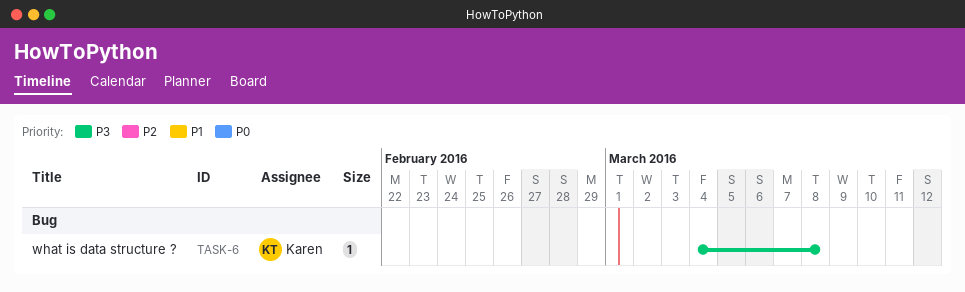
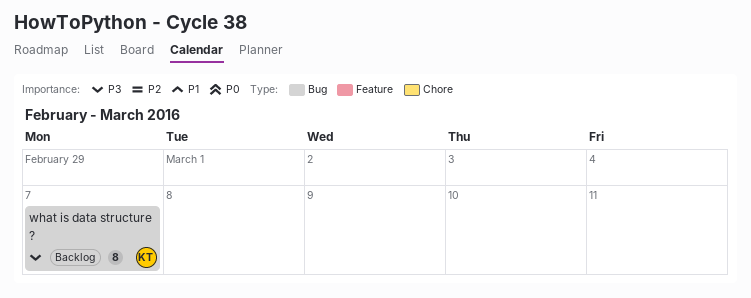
what is data structure ?, estimate: 1 -> 8
what is data structure ?, due: Mar 8 -> Mar 7

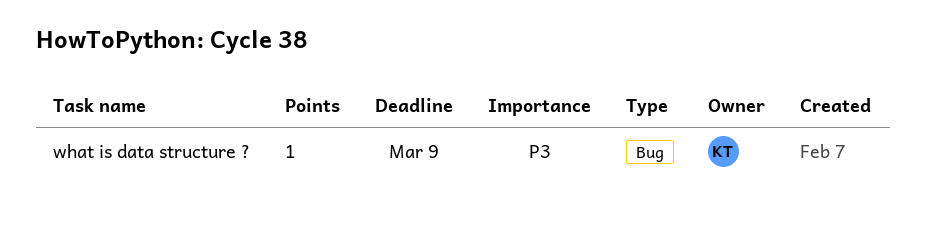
what is data structure ?, estimate: 8 -> 1
what is data structure ?, due: Mar 7 -> Mar 9

